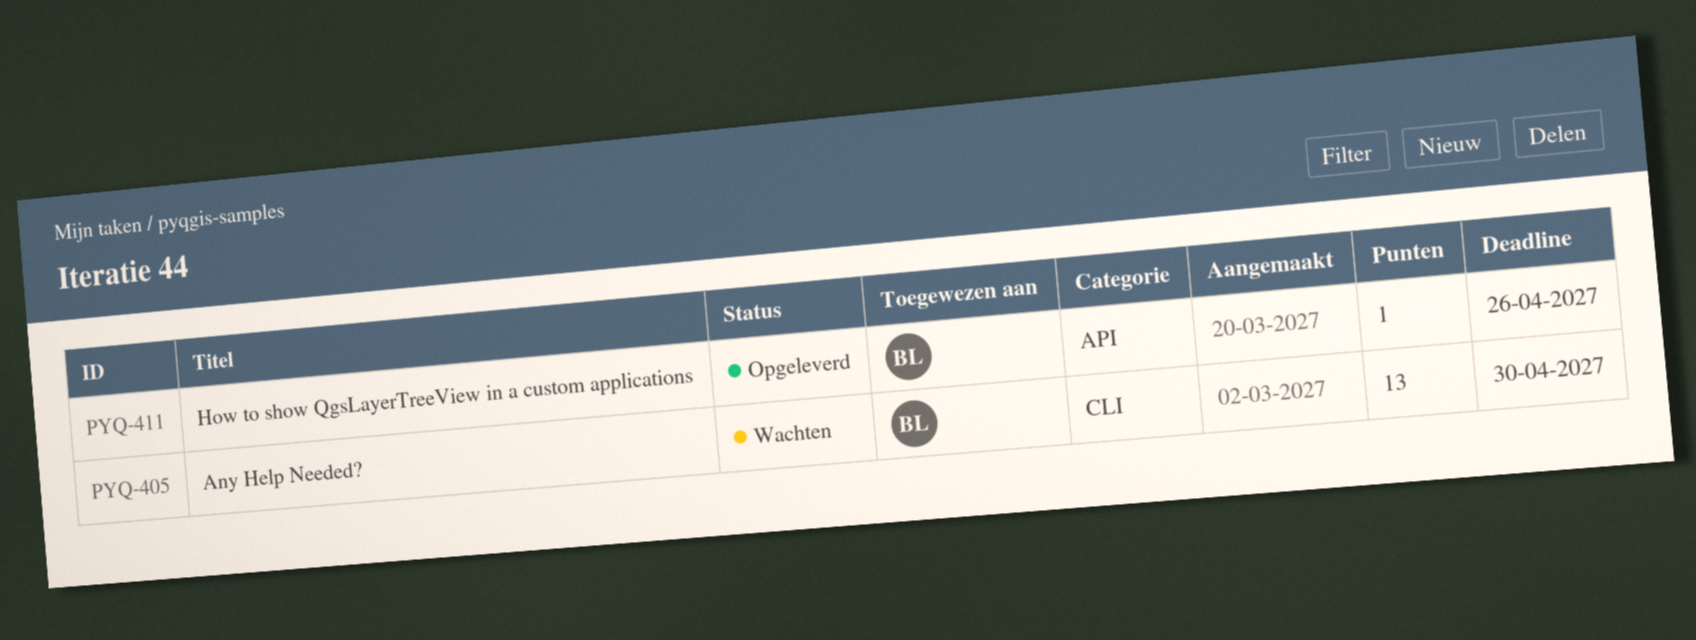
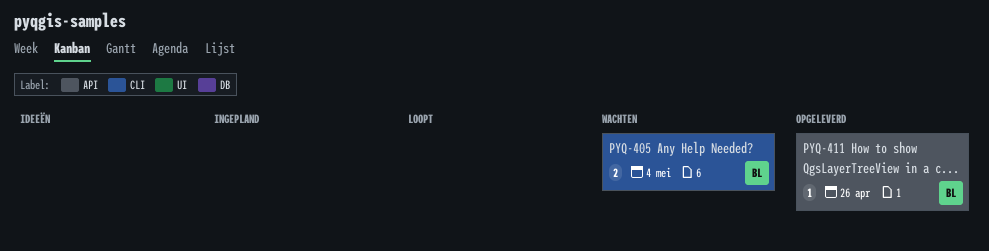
PYQ-405, estimate: 13 -> 2
PYQ-405, due: Apr 30 -> May 4

